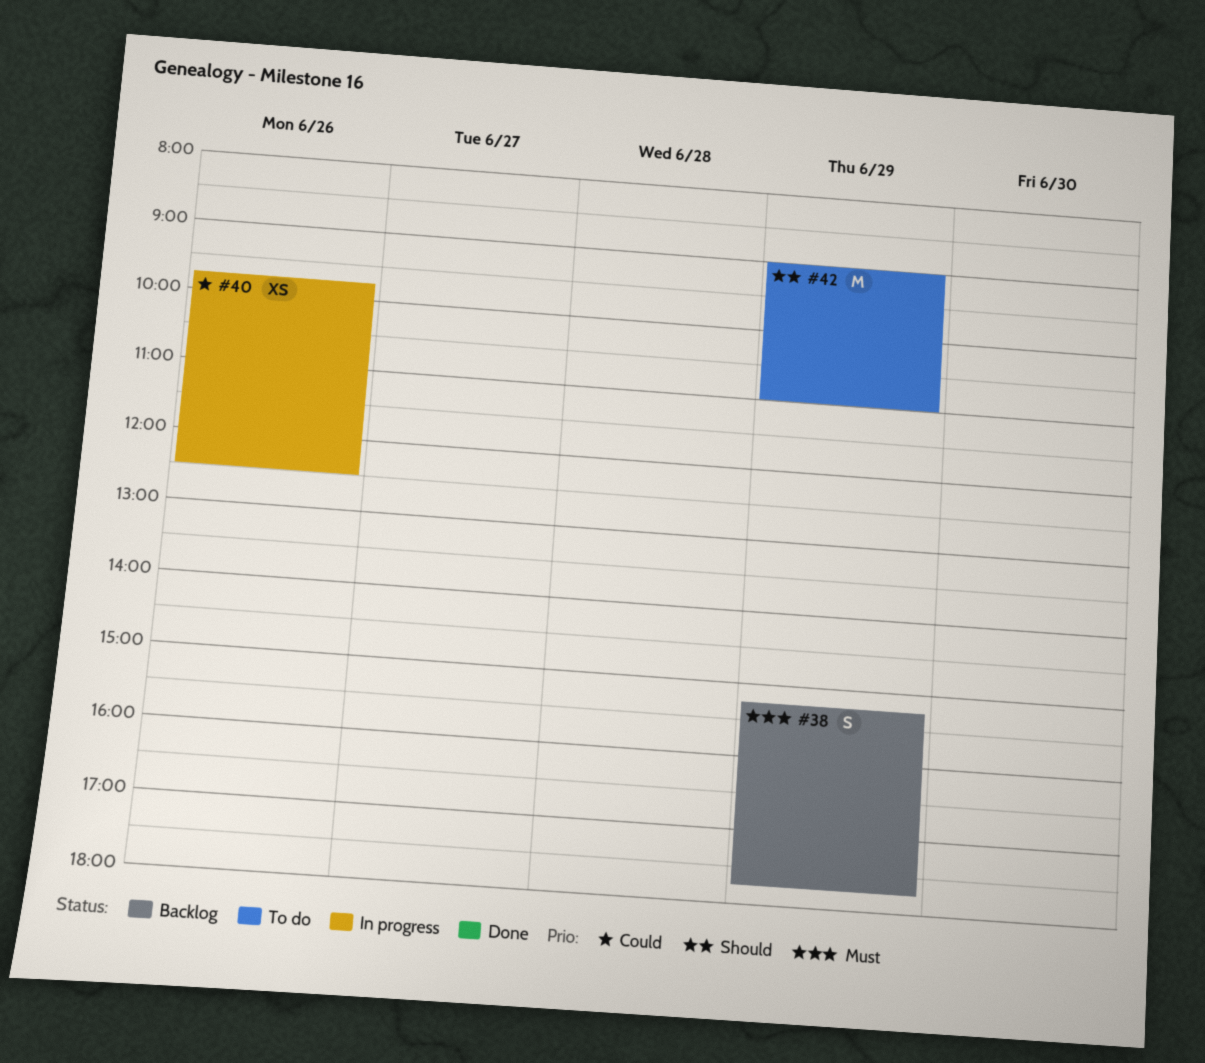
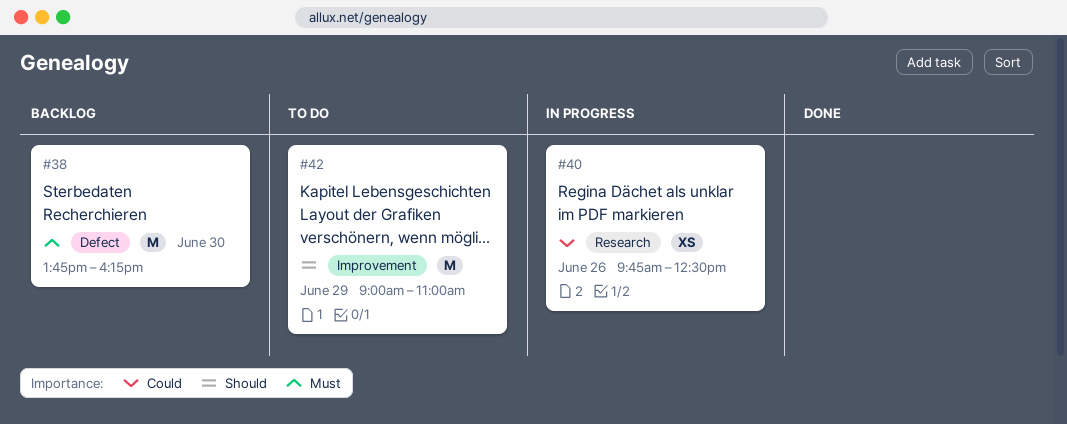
#38, estimate: S -> M
#38, day: Jun 29 -> Jun 30
#38, begins: 15:15 -> 13:45
#38, ends: 17:45 -> 16:15

